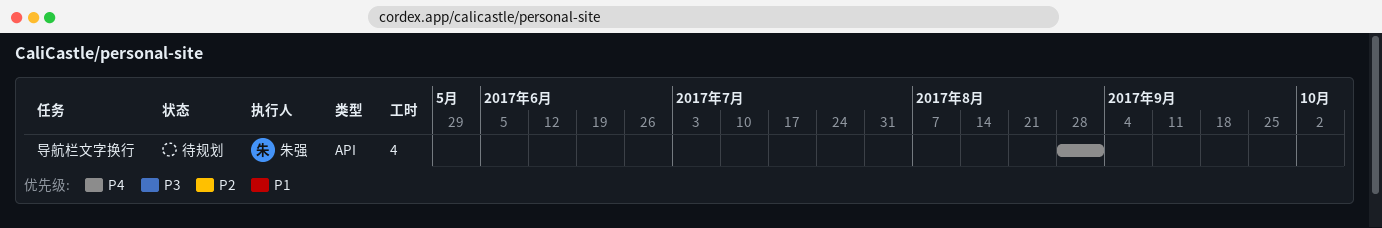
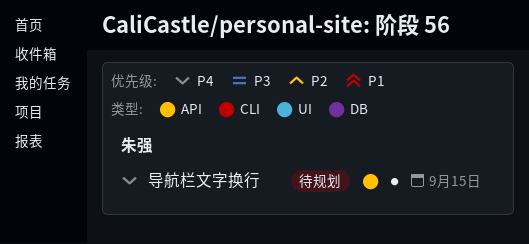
导航栏文字换行, estimate: 4 -> 1
导航栏文字换行, due: Sep 1 -> Sep 15

